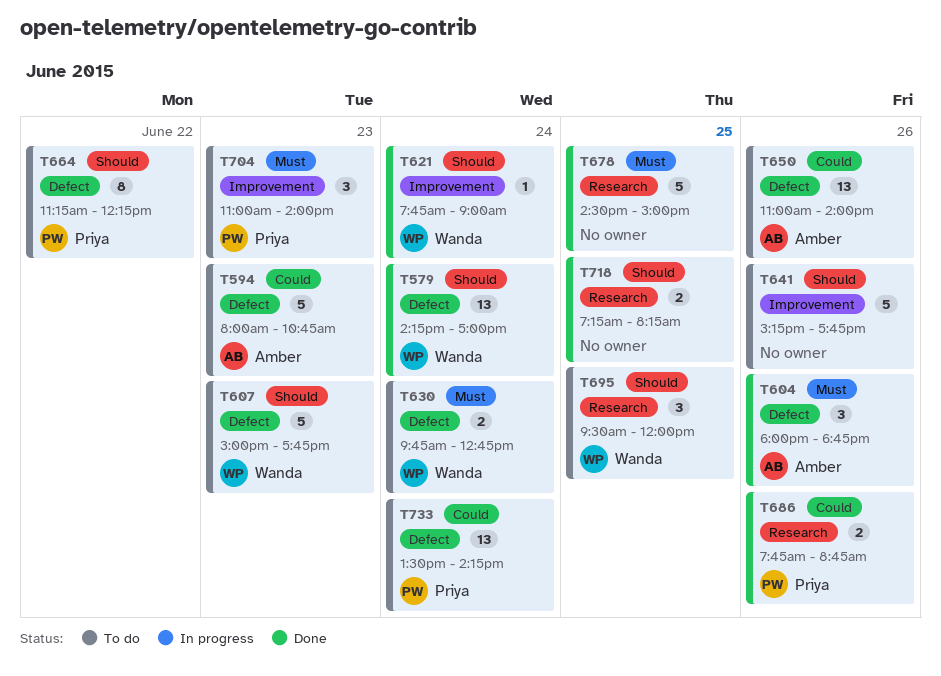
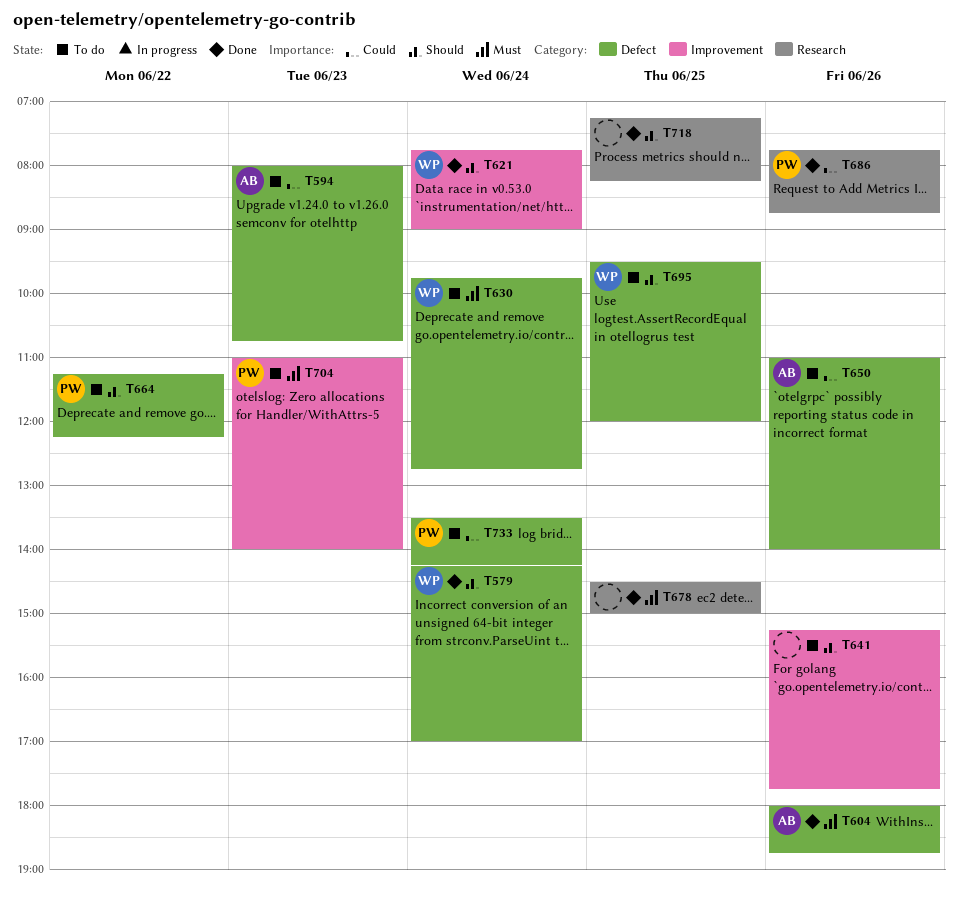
T607: present -> none
T695, label: Research -> Defect

